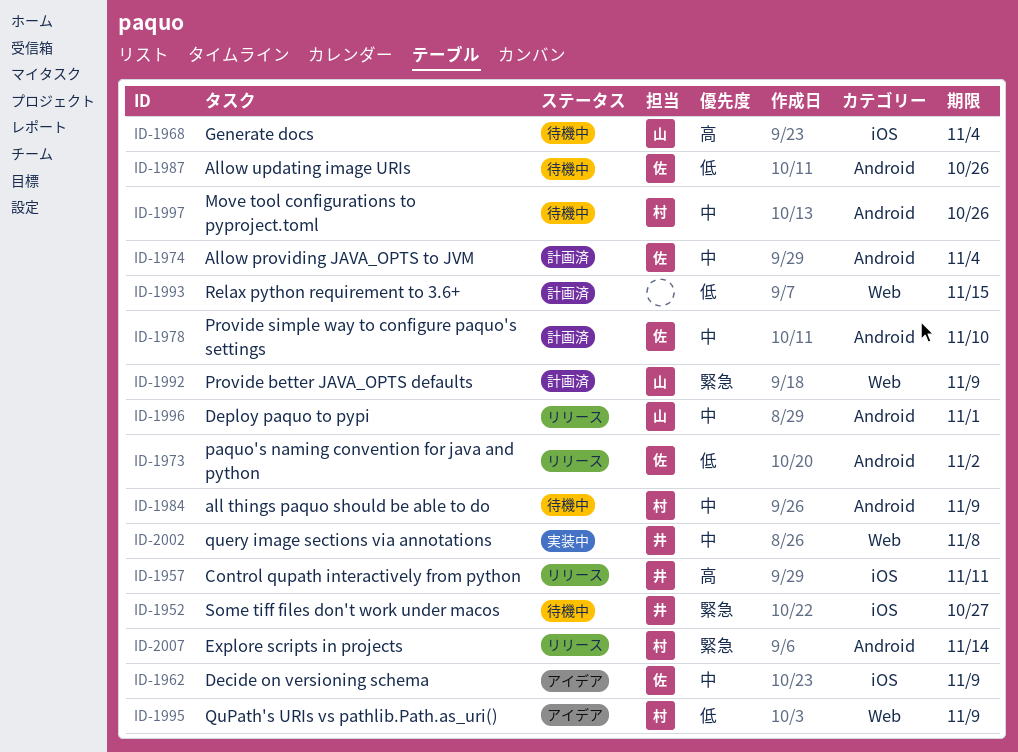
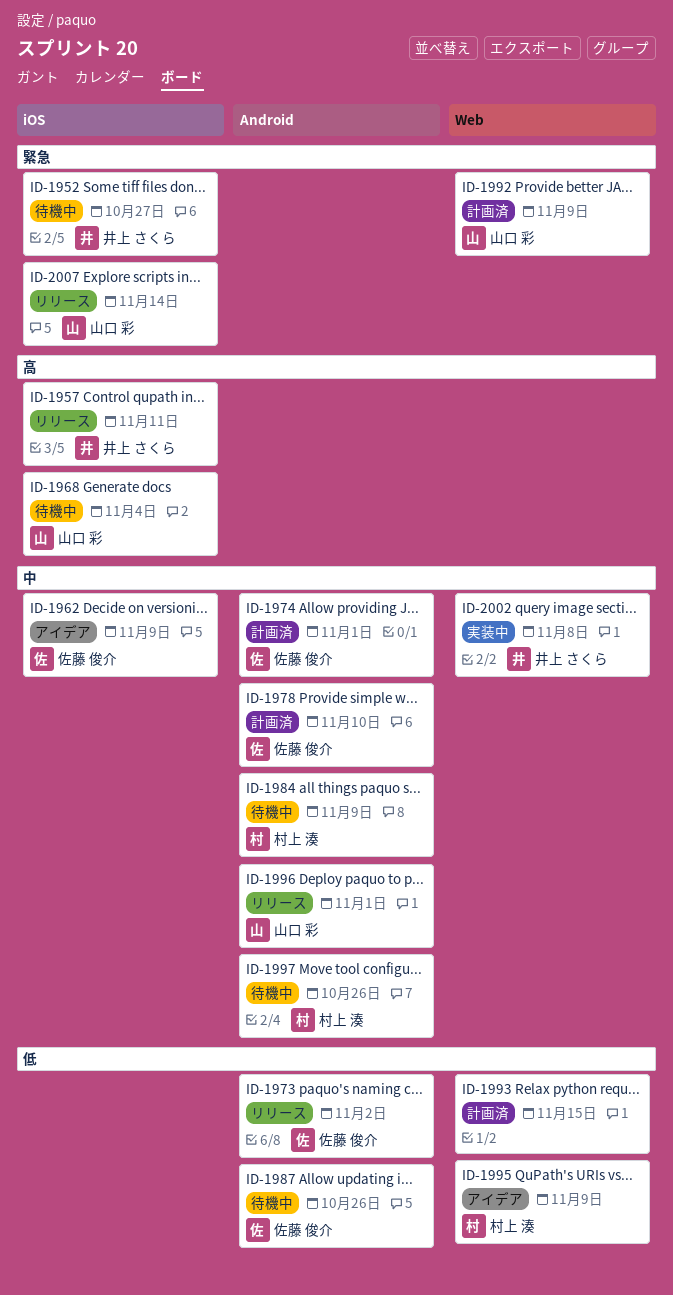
ID-1974, due: Nov 4 -> Nov 1
ID-2007, owner: 村上 湊 -> 山口 彩
ID-2007, label: Android -> iOS

